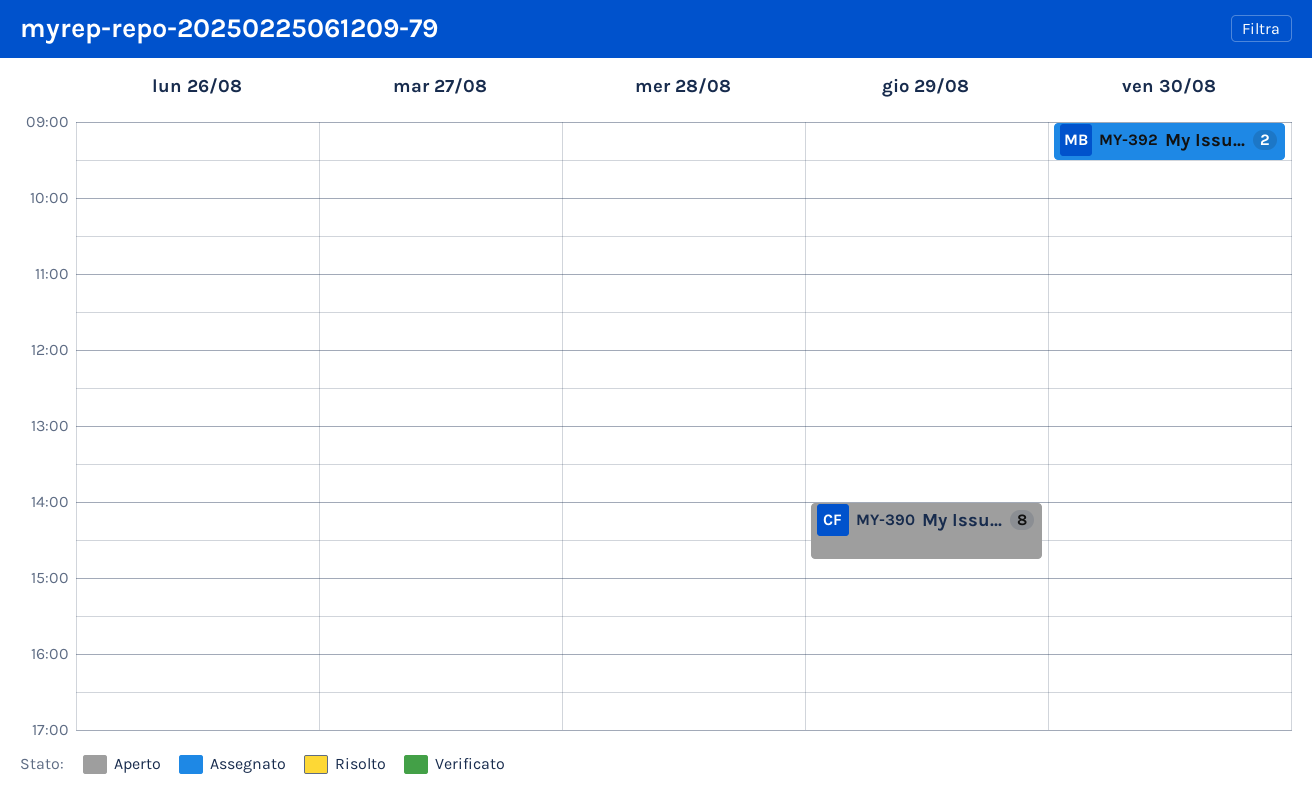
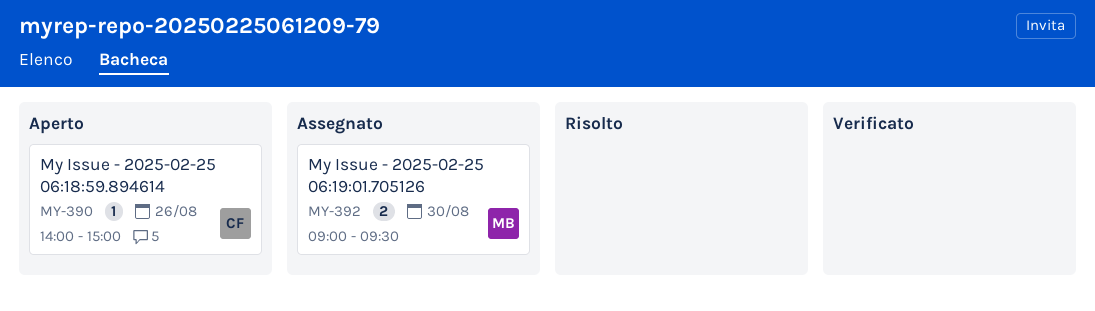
MY-390, estimate: 8 -> 1
MY-390, day: Aug 29 -> Aug 26
MY-390, ends: 14:45 -> 15:00

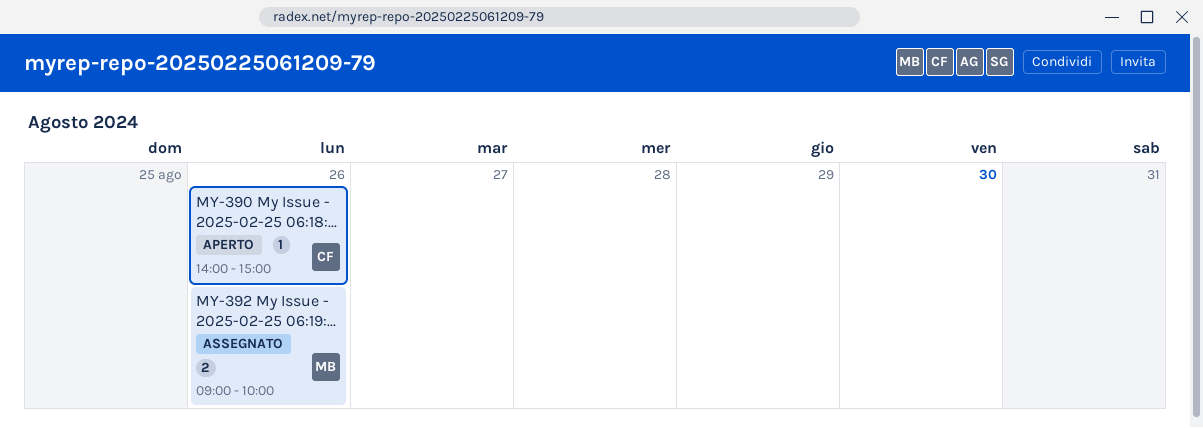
MY-392, day: Aug 30 -> Aug 26
MY-392, ends: 09:30 -> 10:00

